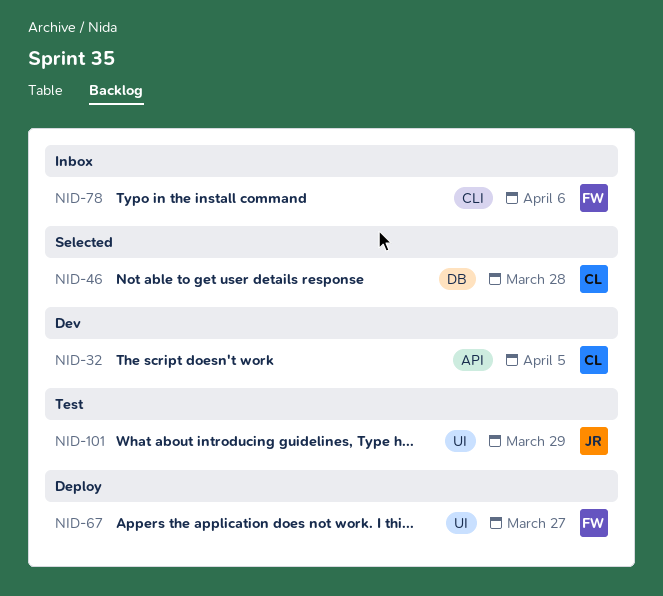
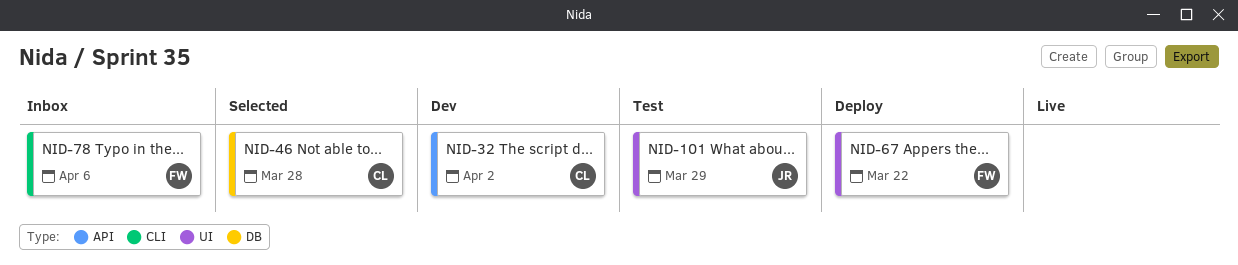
NID-32, due: Apr 5 -> Apr 2
NID-67, due: Mar 27 -> Mar 22

